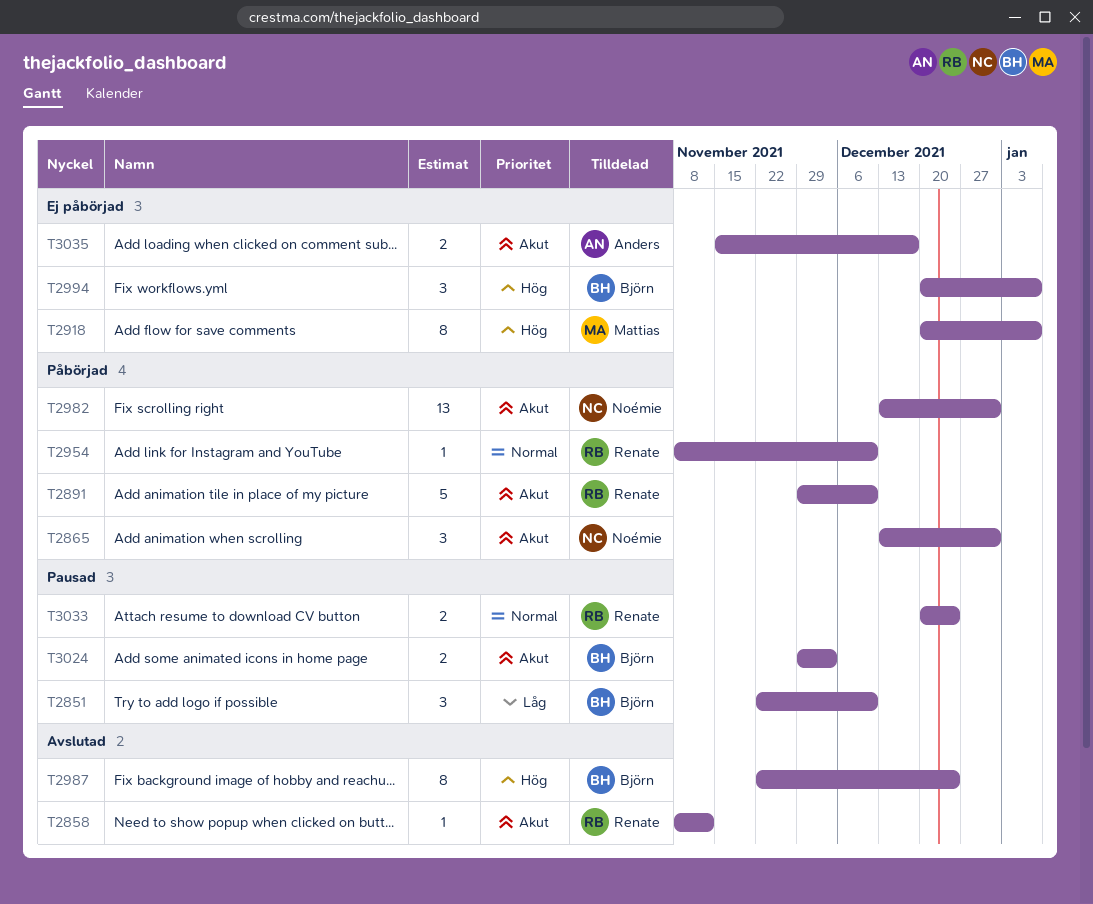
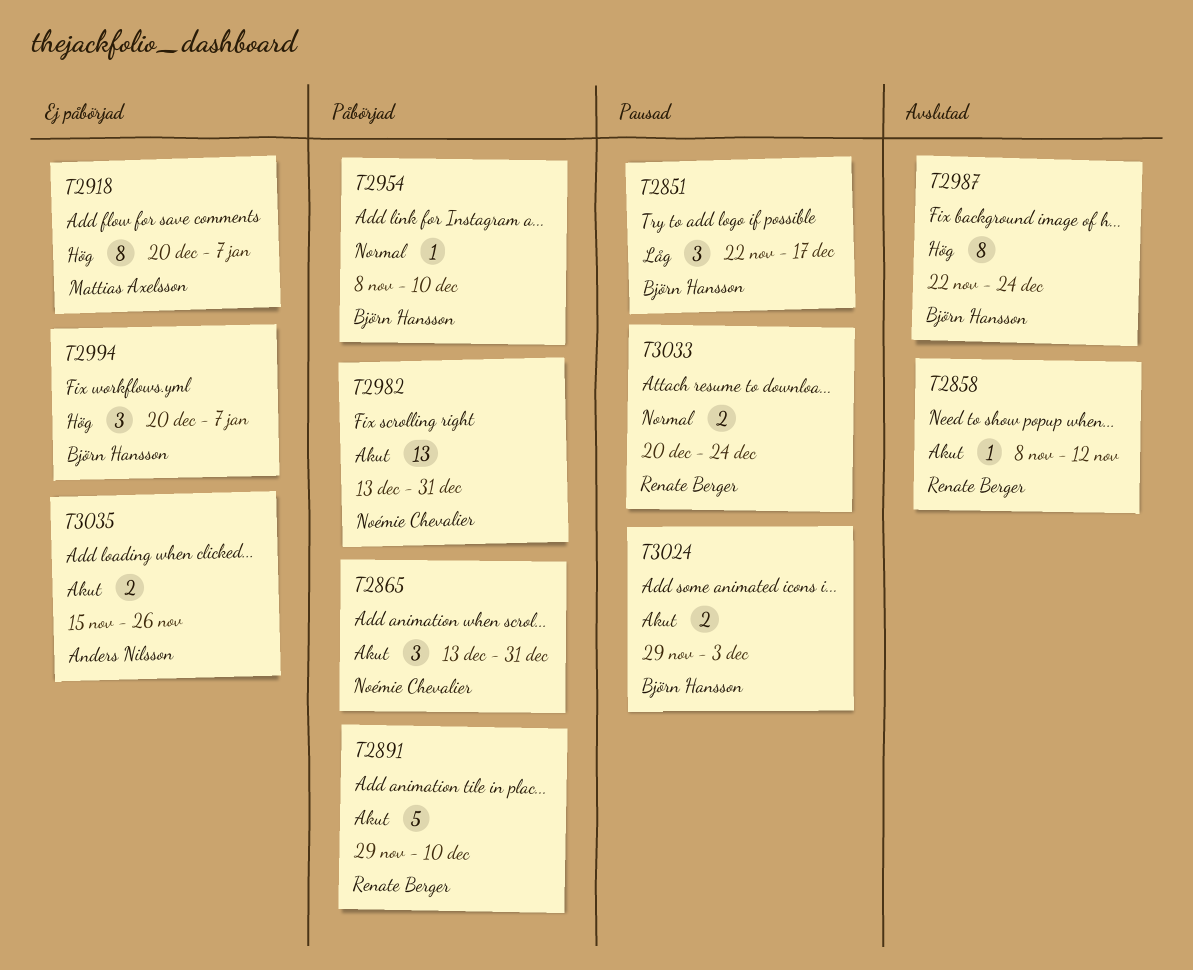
T2851, due: Dec 10 -> Dec 17
T2954, owner: Renate Berger -> Björn Hansson
T3035, due: Dec 17 -> Nov 26

